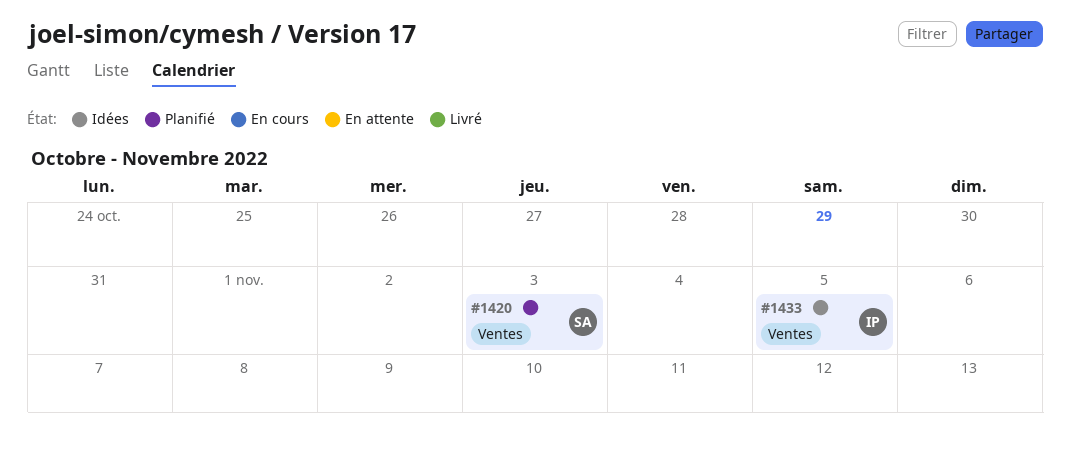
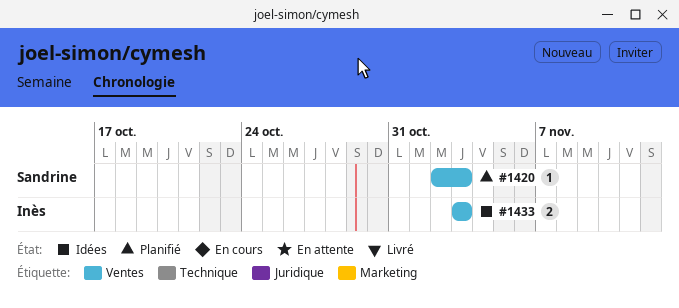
#1433, due: Nov 5 -> Nov 3

